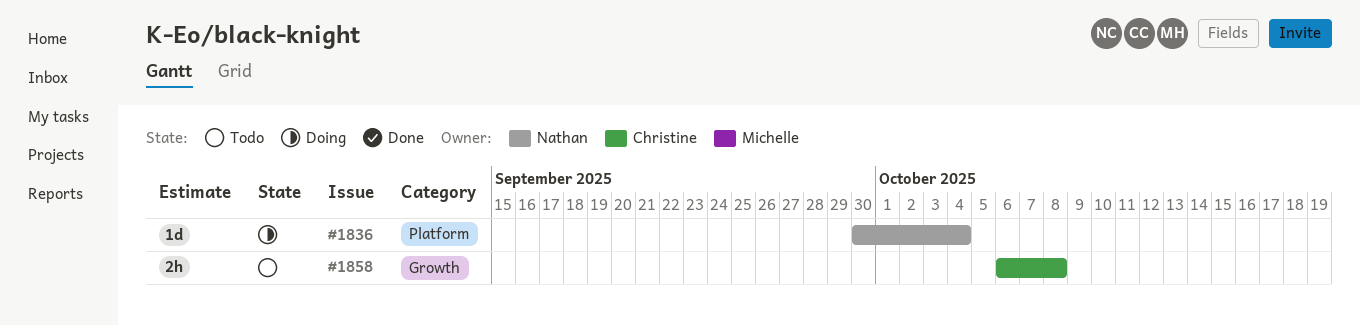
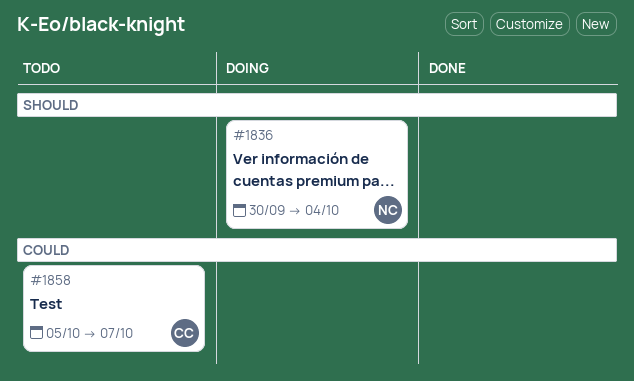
#1858, start: Oct 6 -> Oct 5
#1858, due: Oct 8 -> Oct 7

